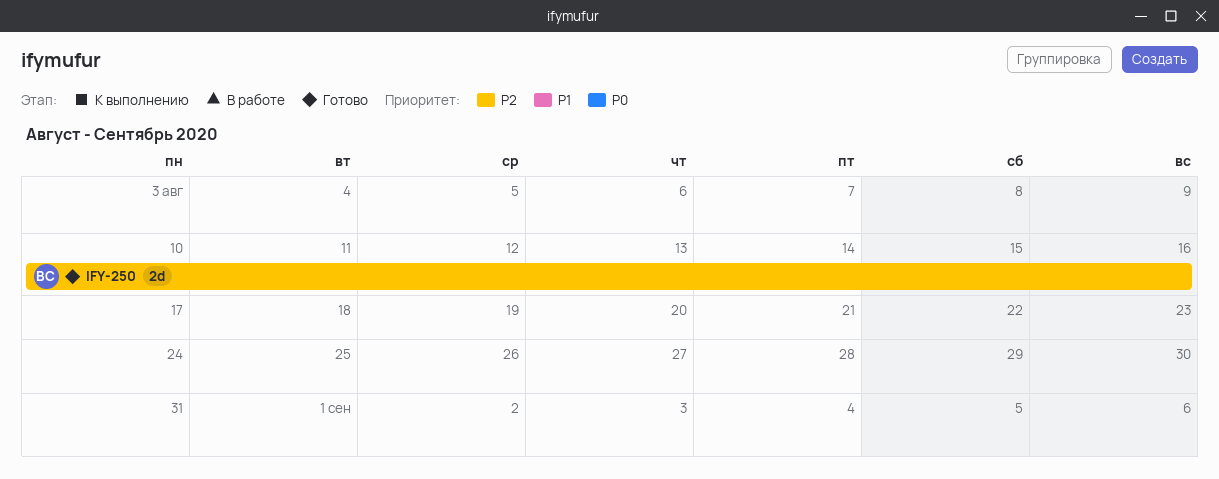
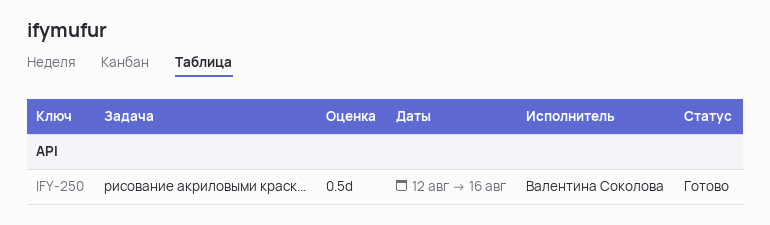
IFY-250, estimate: 2d -> 0.5d
IFY-250, start: Aug 10 -> Aug 12

